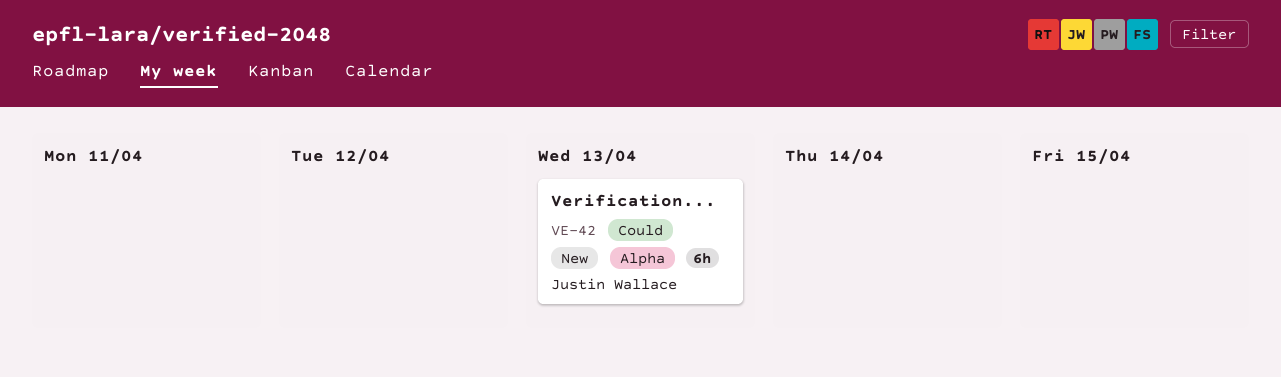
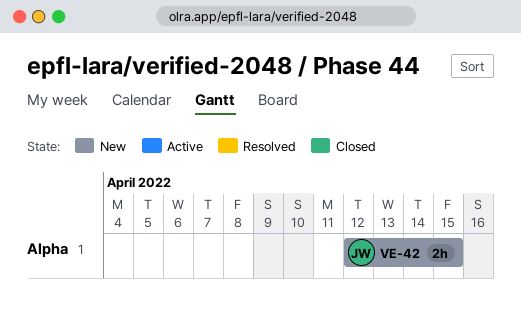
VE-42, estimate: 6h -> 2h
VE-42, due: Apr 13 -> Apr 15

